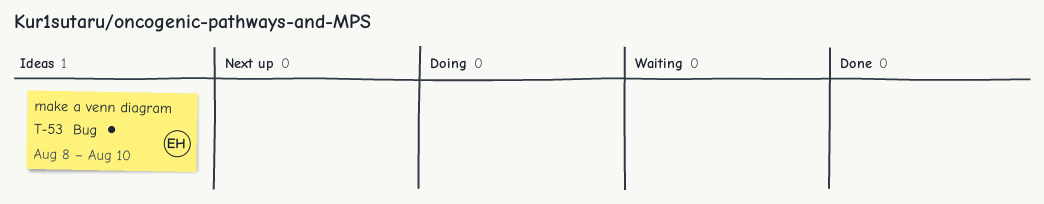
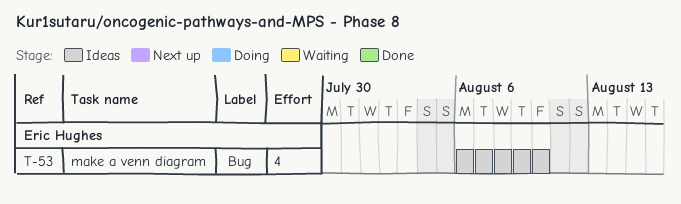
T-53, estimate: 1 -> 4
T-53, start: Aug 8 -> Aug 6

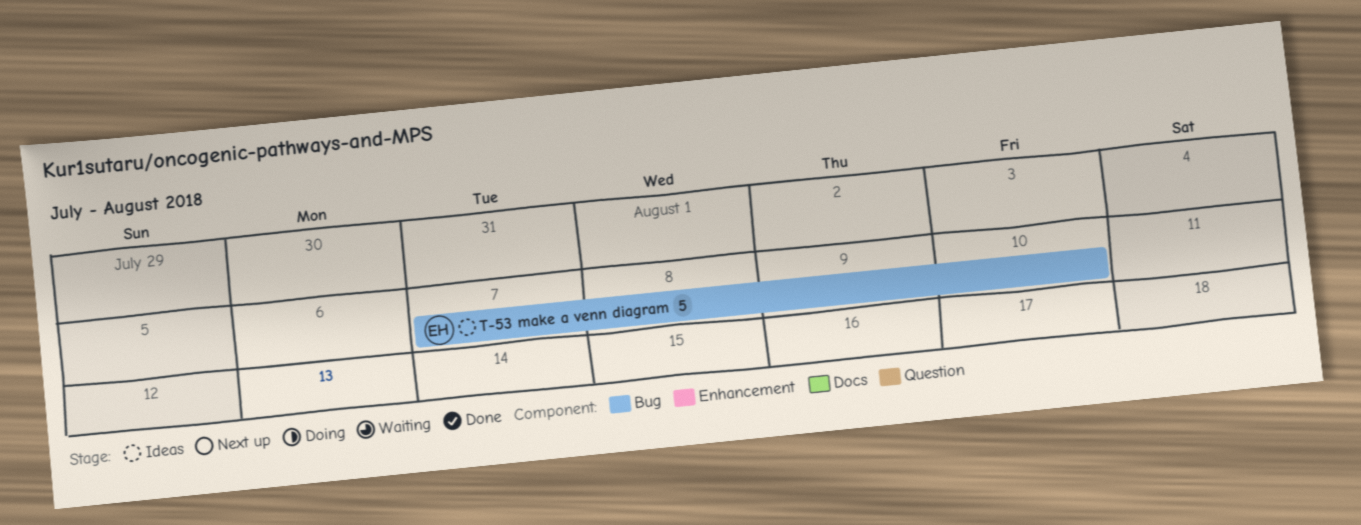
T-53, estimate: 4 -> 5
T-53, start: Aug 6 -> Aug 7

